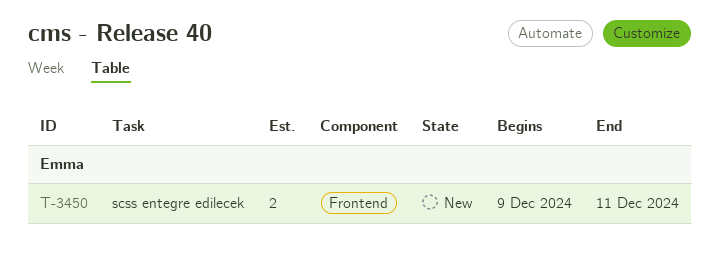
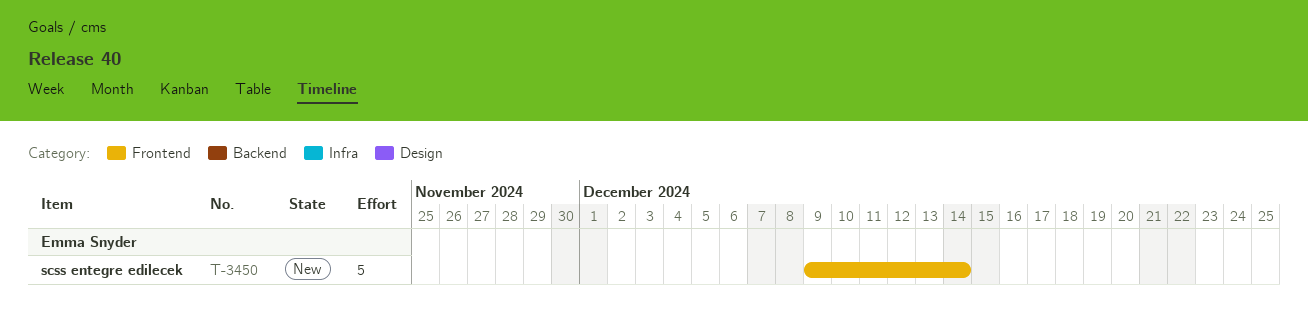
T-3450, estimate: 2 -> 5
T-3450, due: Dec 11 -> Dec 14

